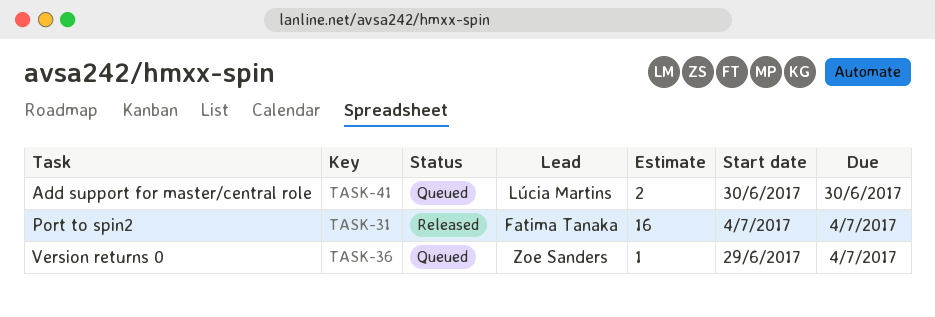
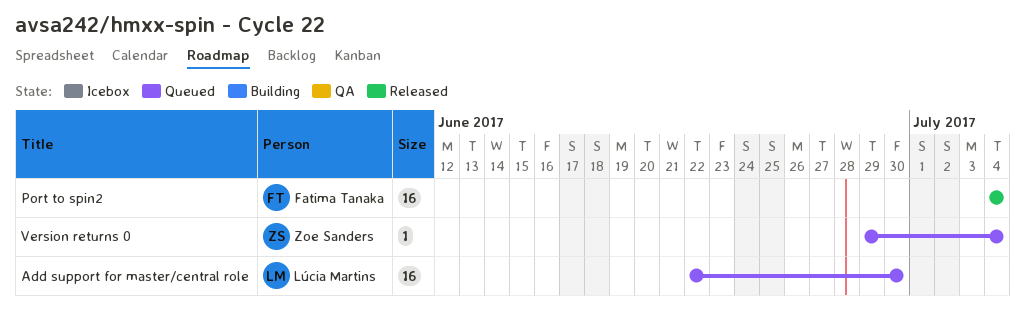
Add support for master/central role, estimate: 2 -> 16
Add support for master/central role, start: Jun 30 -> Jun 22

